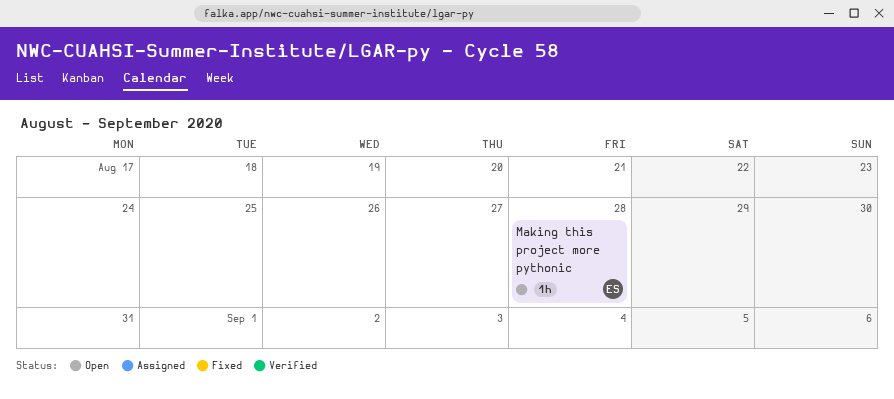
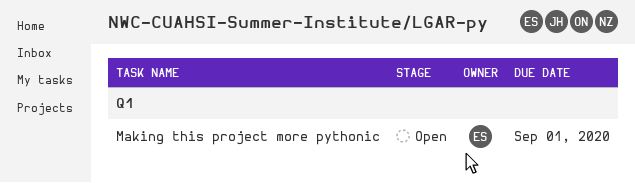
Making this project more pythonic, due: Aug 28 -> Sep 1

